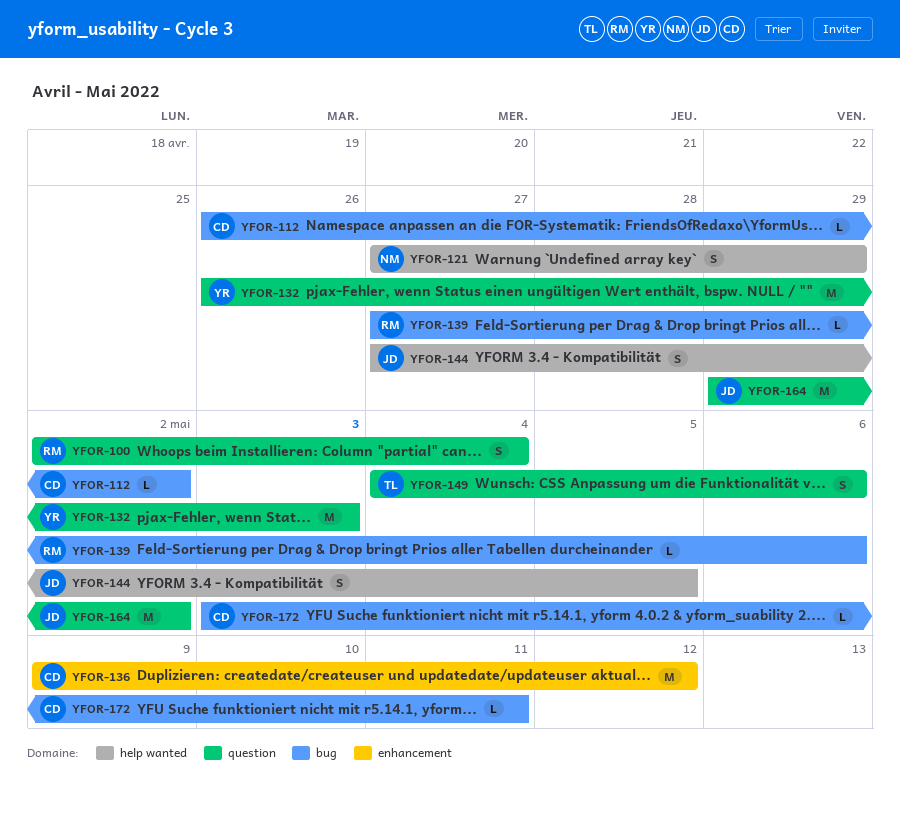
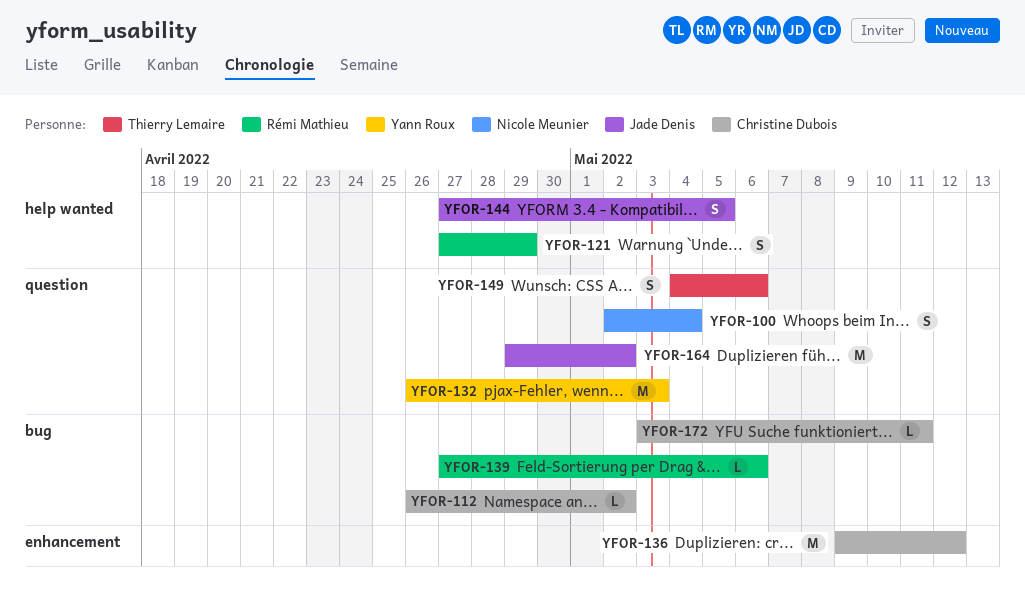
YFOR-100, owner: Rémi Mathieu -> Nicole Meunier
YFOR-121, owner: Nicole Meunier -> Rémi Mathieu

